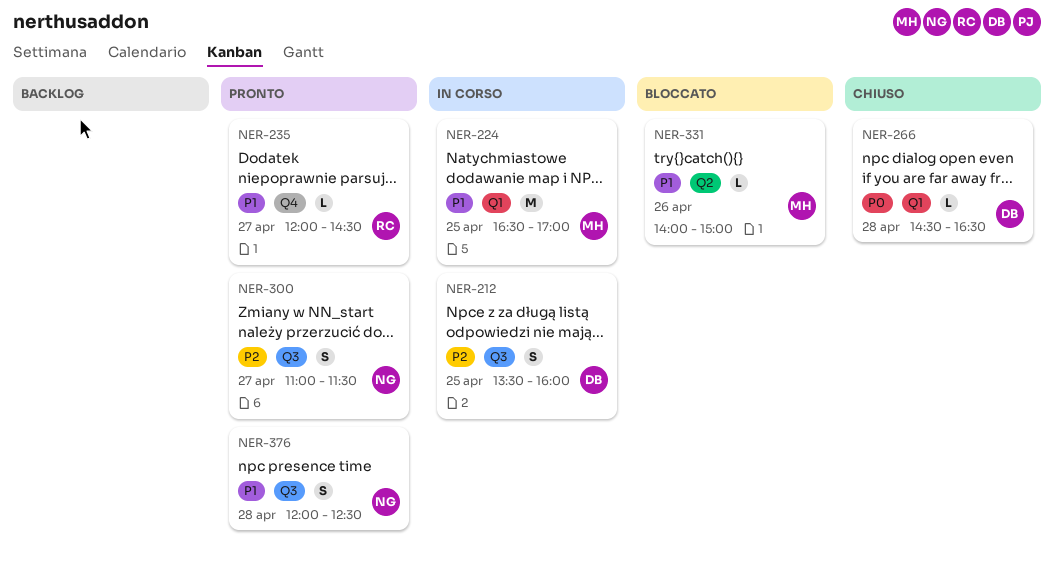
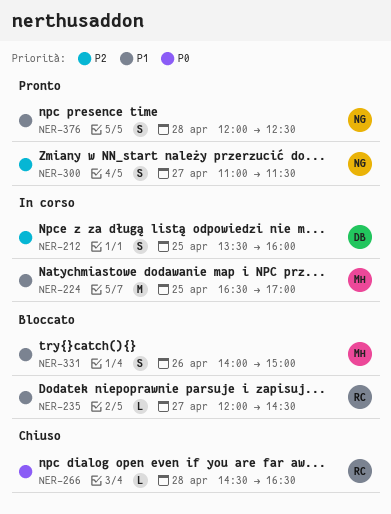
NER-235, status: Pronto -> Bloccato
NER-266, owner: DB -> RC
NER-331, estimate: L -> S

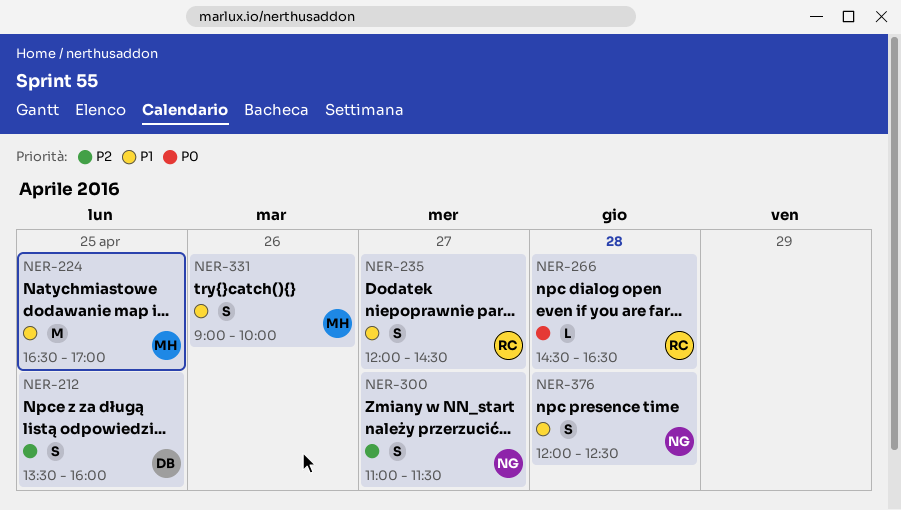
NER-235, estimate: L -> S
NER-331, begins: 14:00 -> 09:00
NER-331, ends: 15:00 -> 10:00

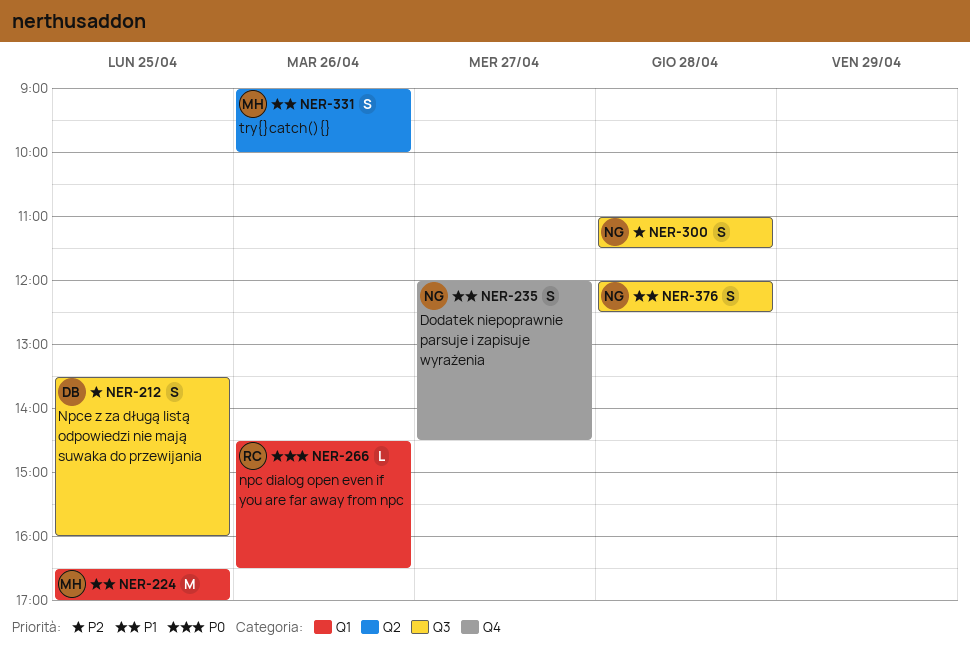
NER-235, owner: RC -> NG
NER-266, day: Apr 28 -> Apr 26
NER-300, day: Apr 27 -> Apr 28

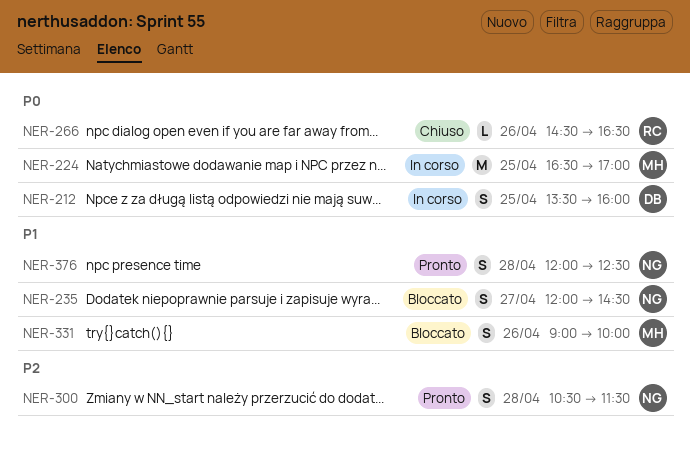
NER-212, priority: P2 -> P0
NER-224, priority: P1 -> P0
NER-300, begins: 11:00 -> 10:30

